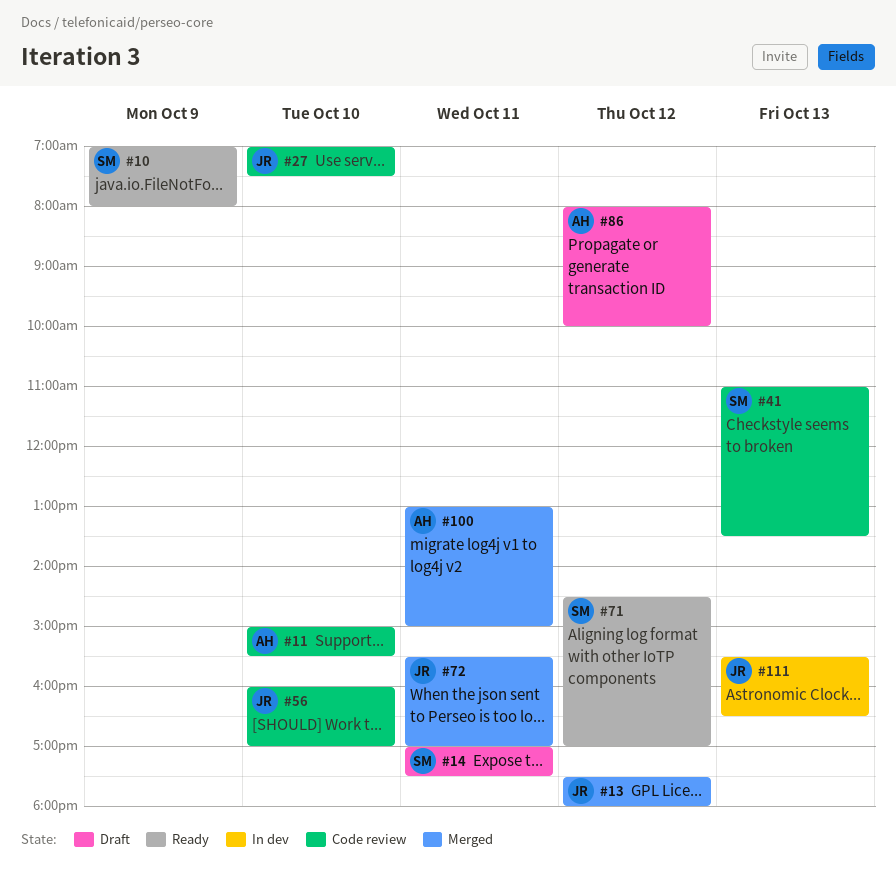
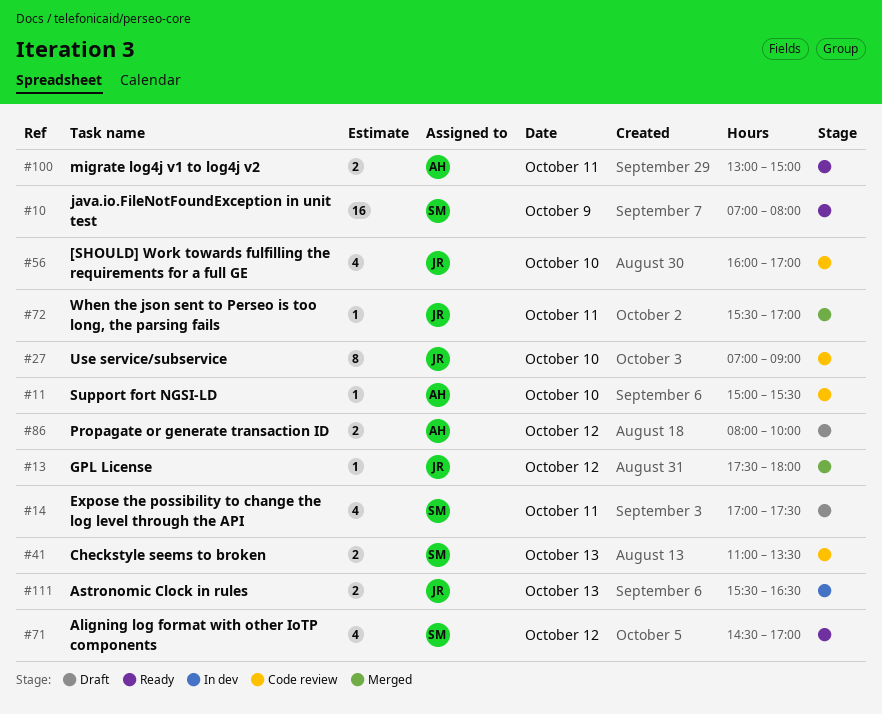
#27, ends: 07:30 -> 09:00
#100, status: Merged -> Ready

